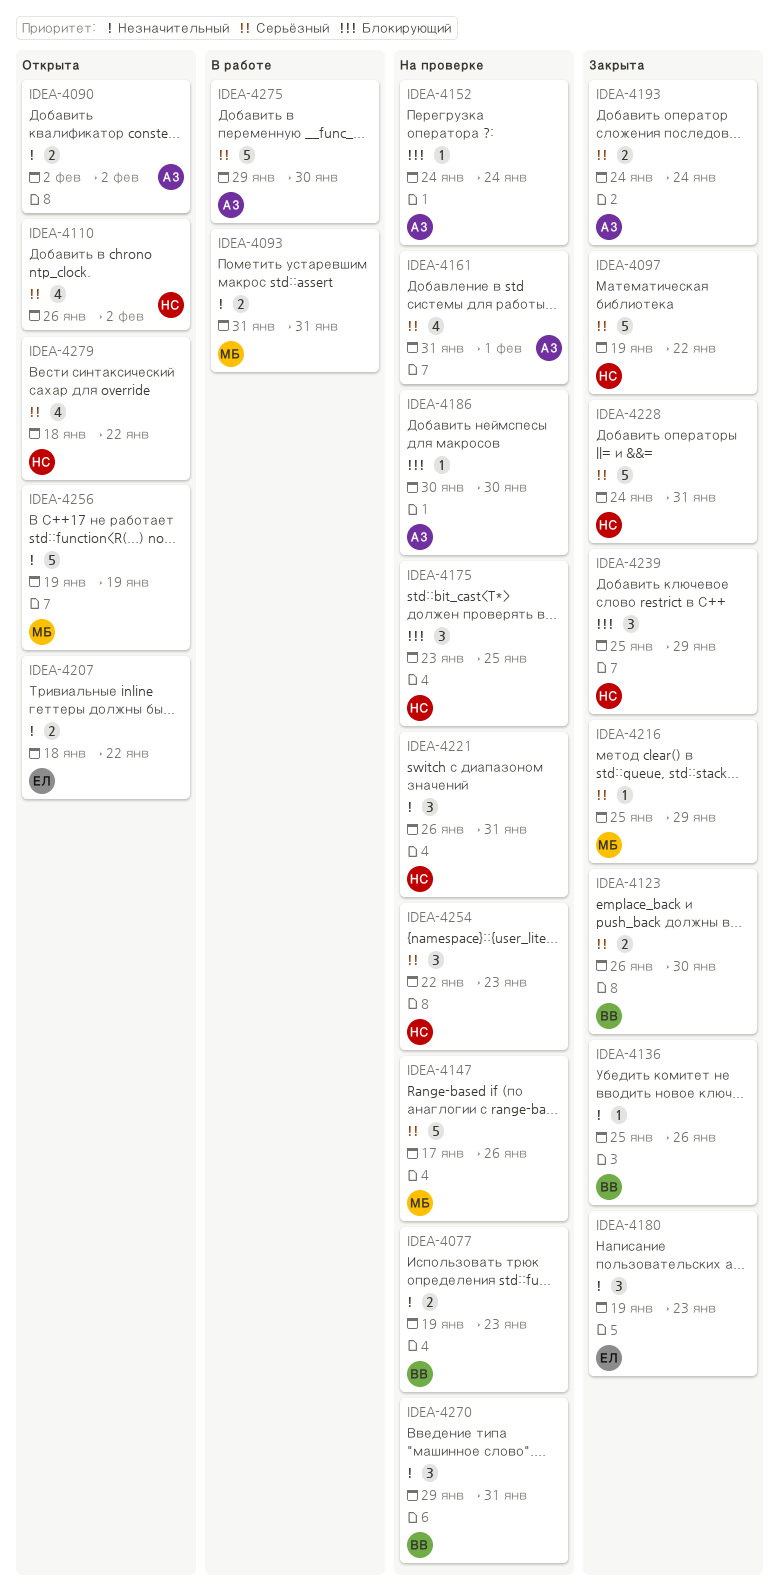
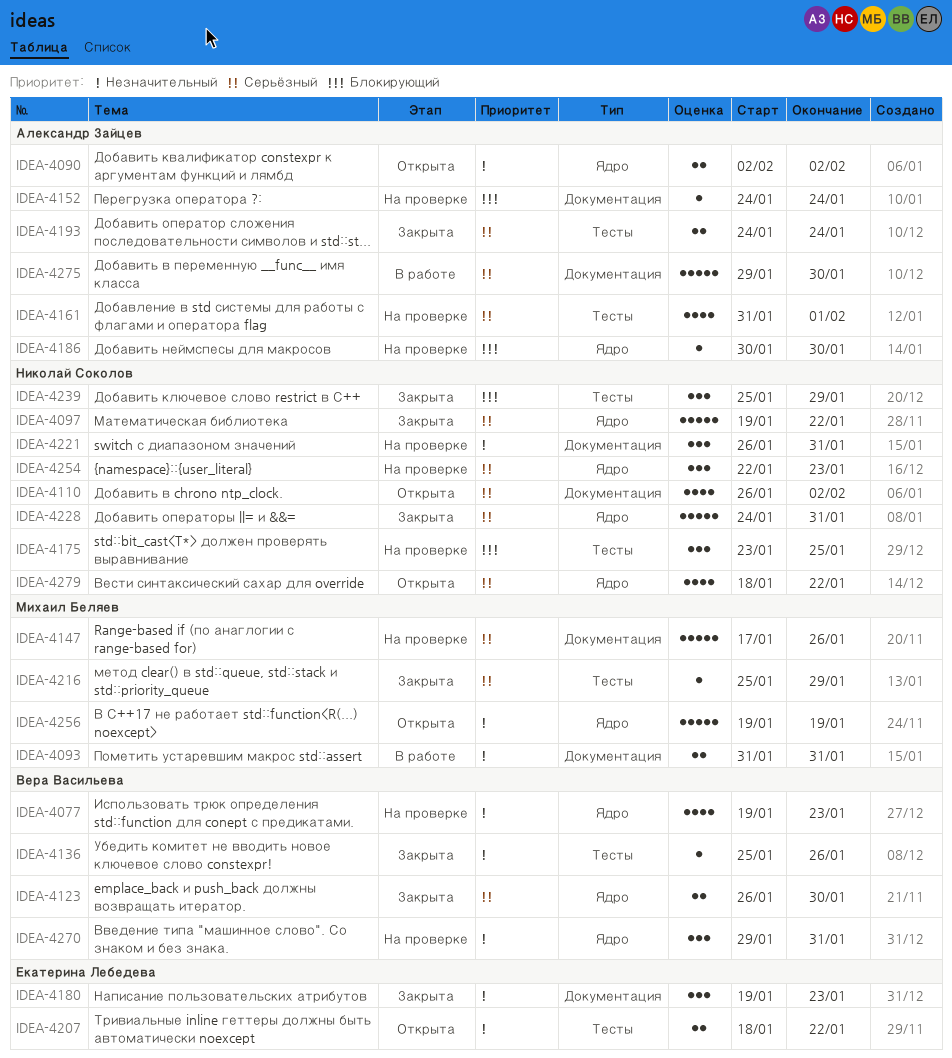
IDEA-4077, estimate: 2 -> 4

